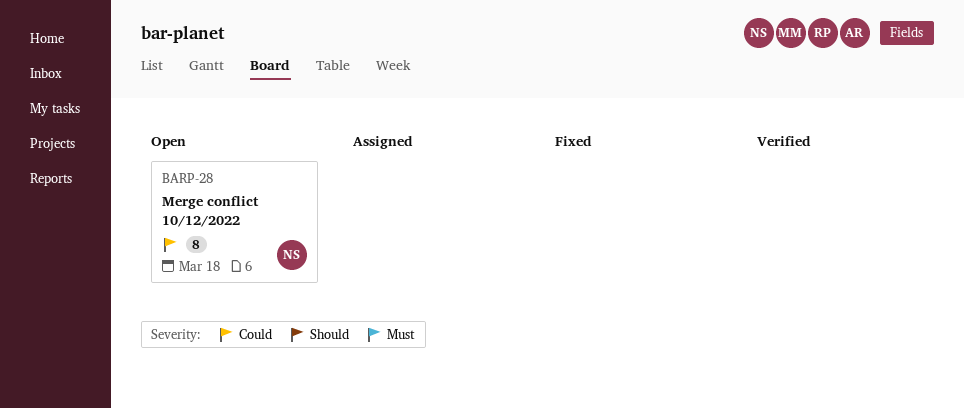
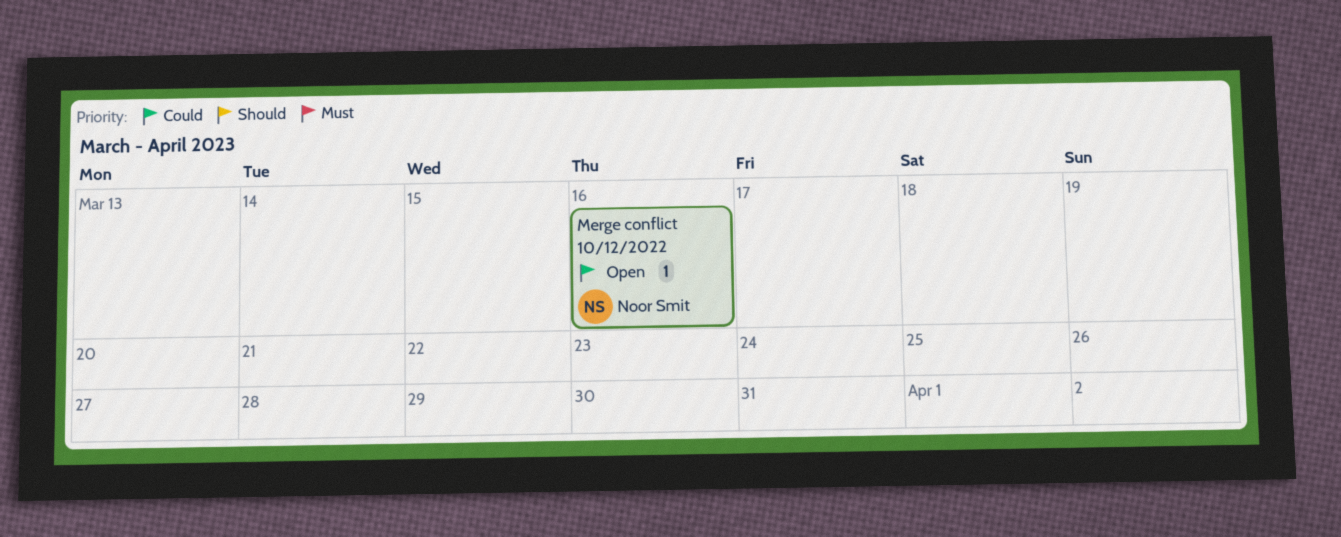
Merge conflict 10/12/2022, estimate: 8 -> 1
Merge conflict 10/12/2022, due: Mar 18 -> Mar 16

